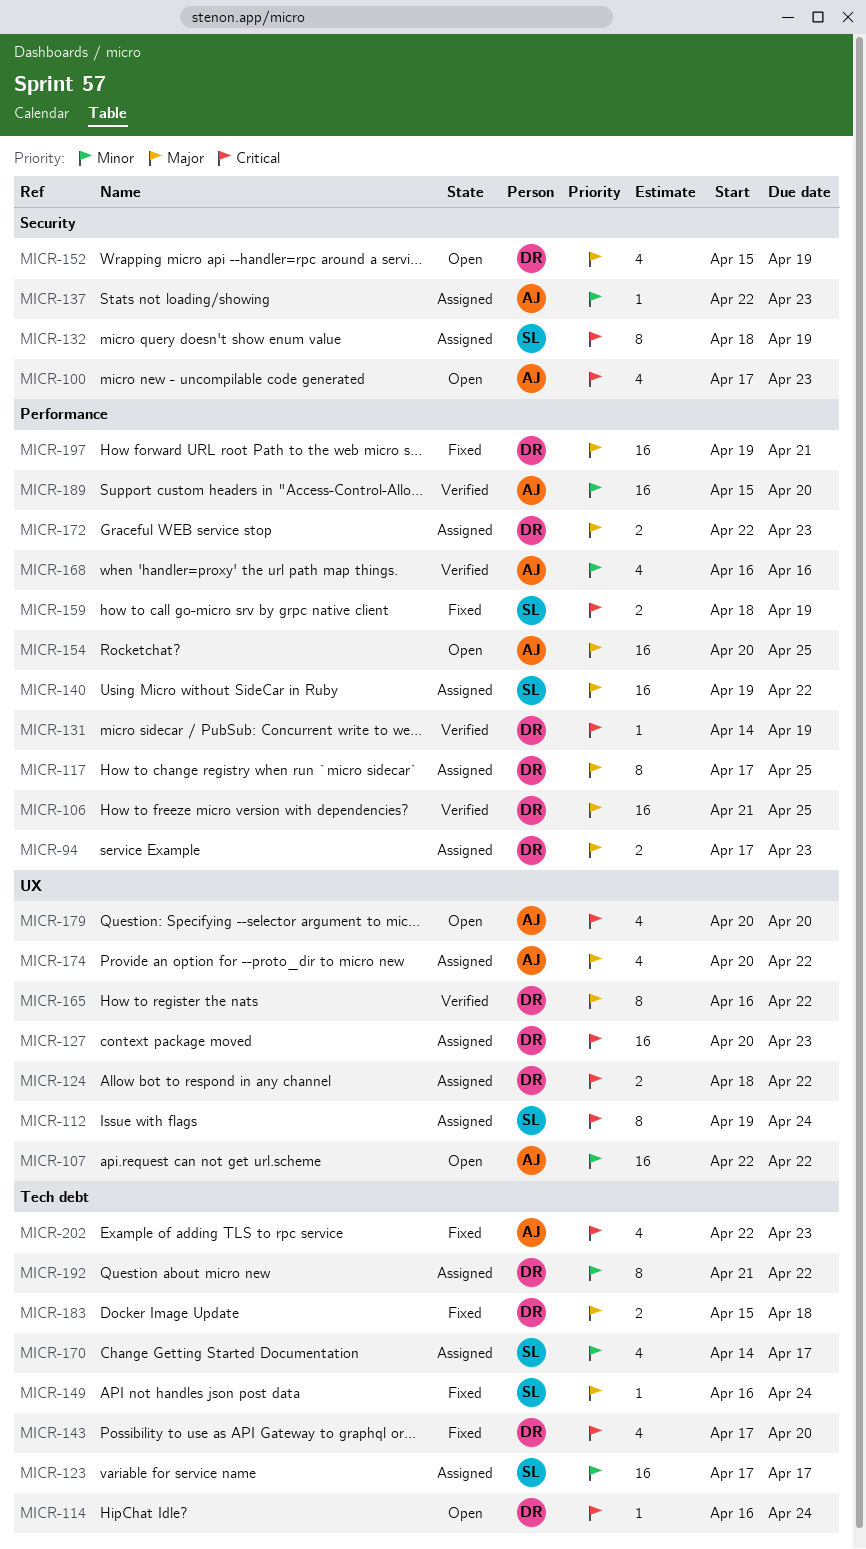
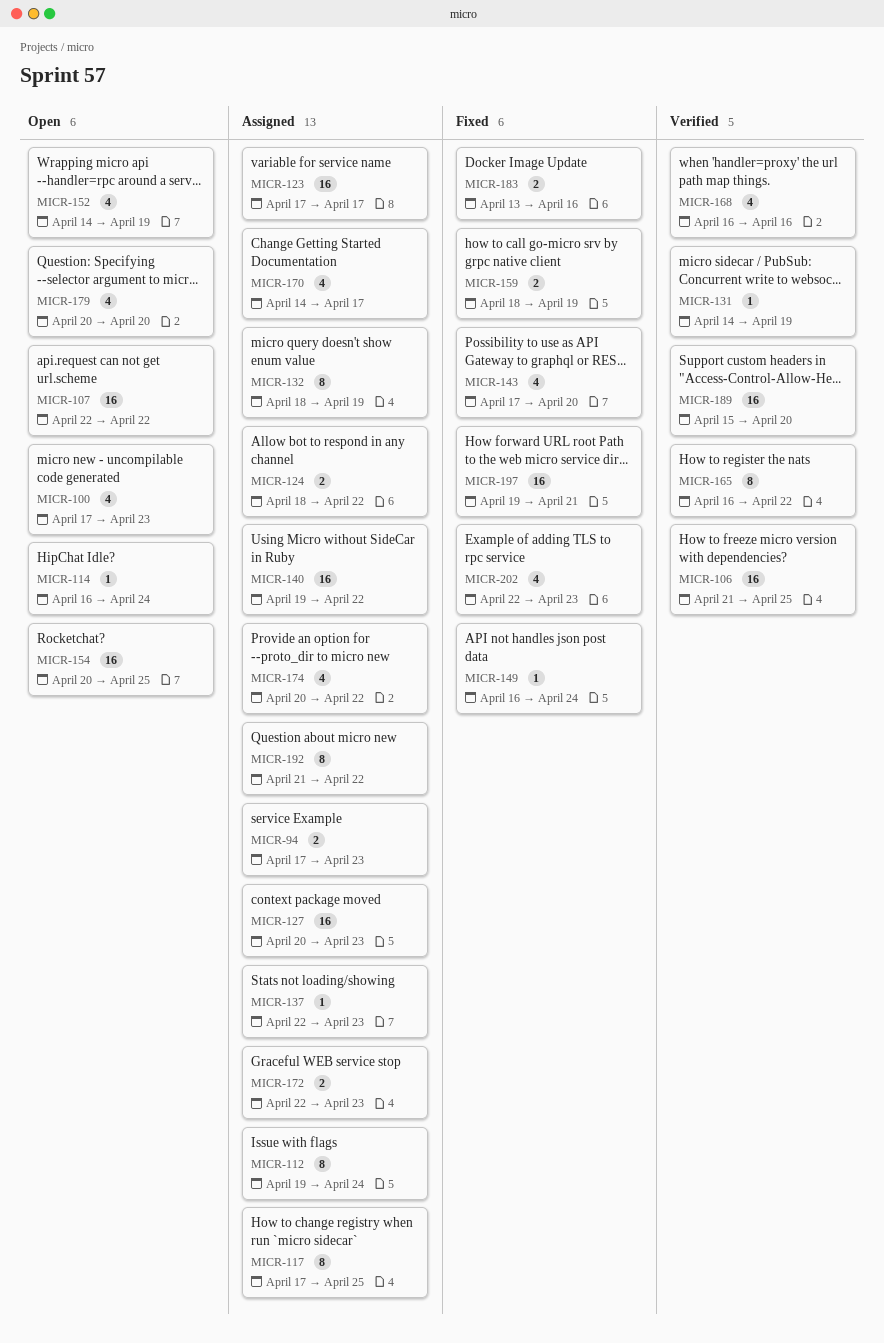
MICR-152, start: Apr 15 -> Apr 14
MICR-183, start: Apr 15 -> Apr 13
MICR-183, due: Apr 18 -> Apr 16

